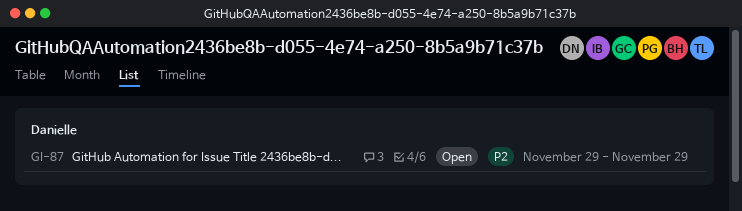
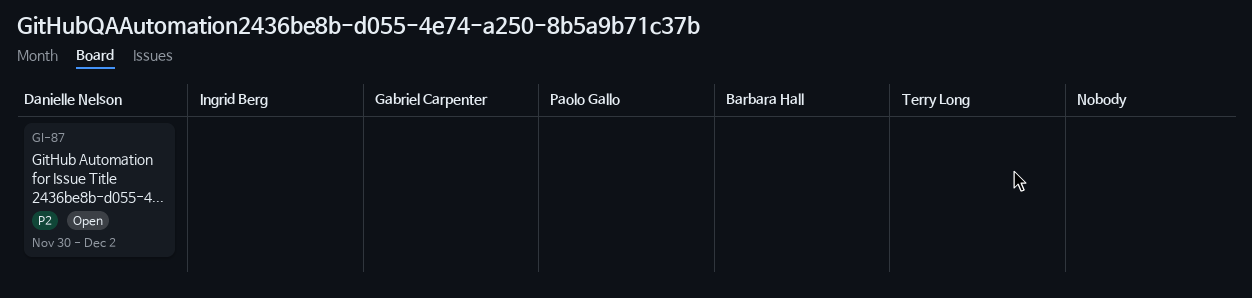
GI-87, start: Nov 29 -> Nov 30
GI-87, due: Nov 29 -> Dec 2

